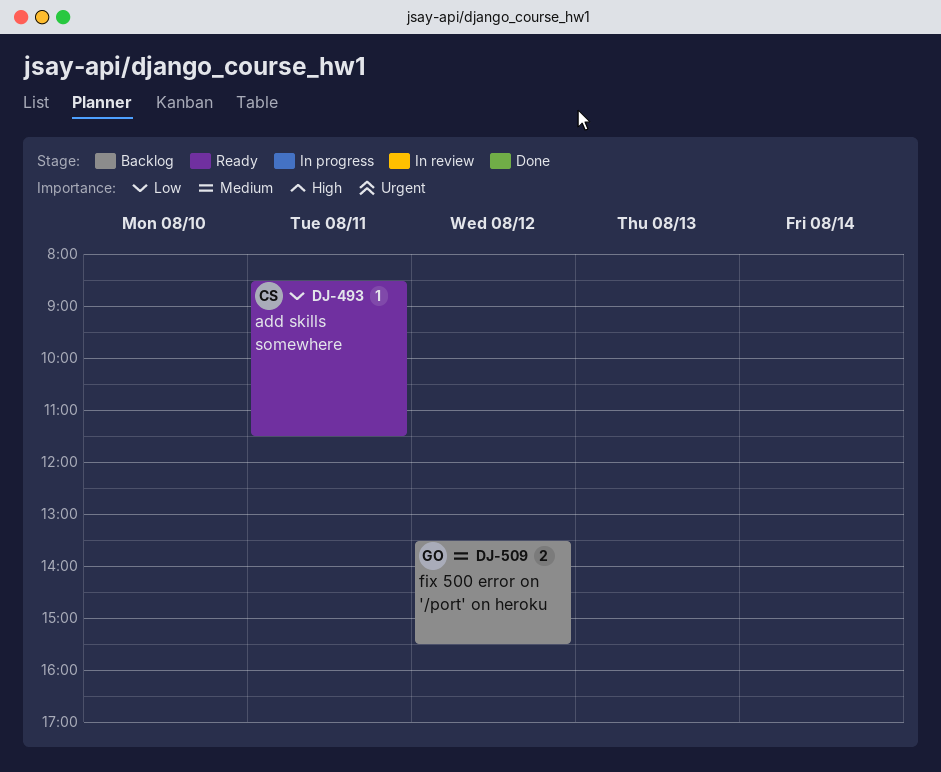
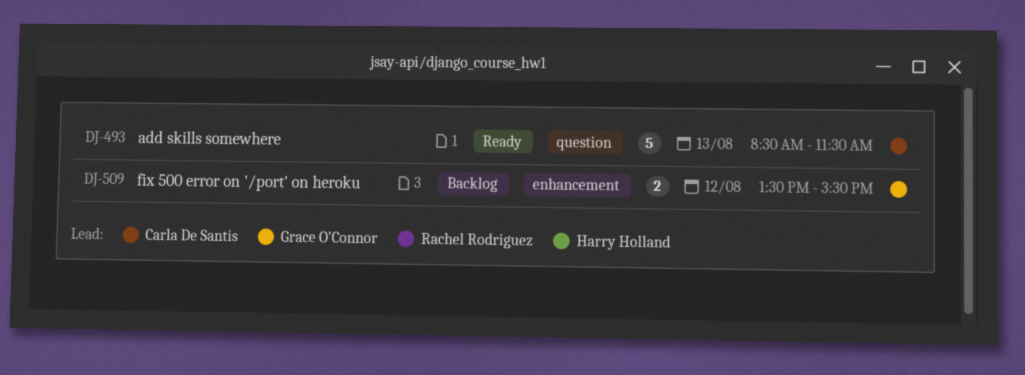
DJ-493, estimate: 1 -> 5
DJ-493, day: Aug 11 -> Aug 13

